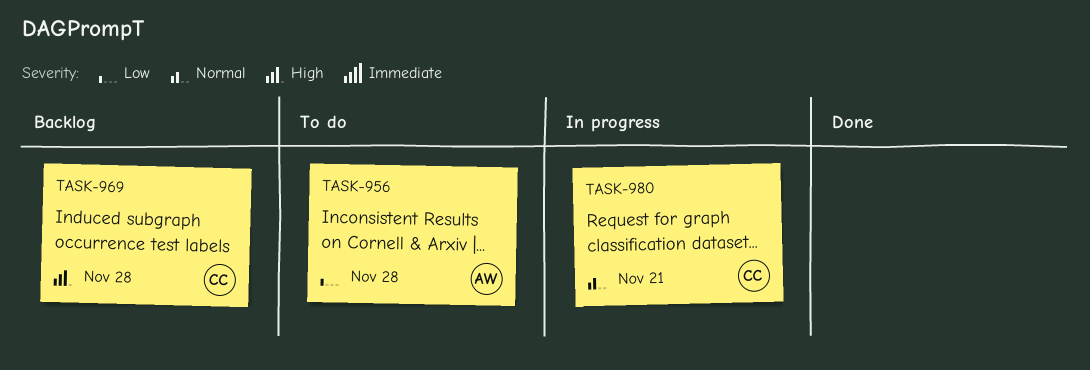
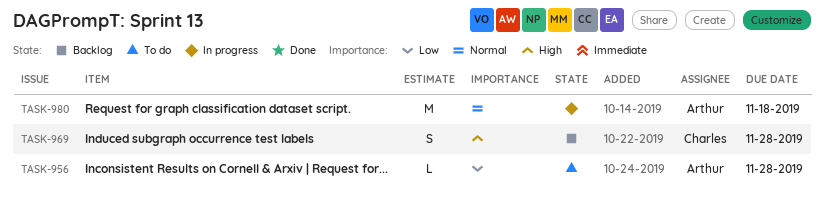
TASK-980, owner: Charles -> Arthur
TASK-980, due: Nov 21 -> Nov 18

